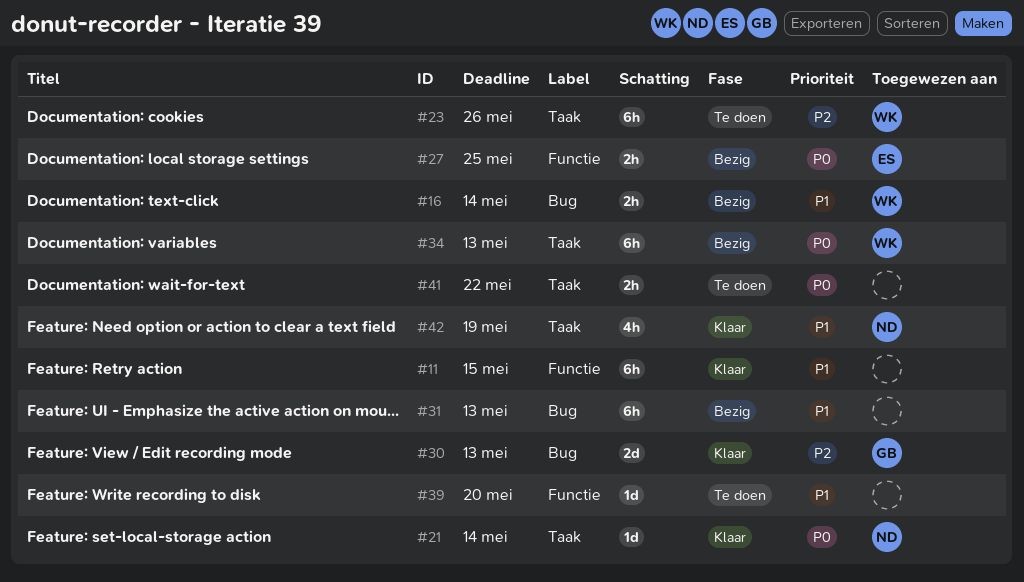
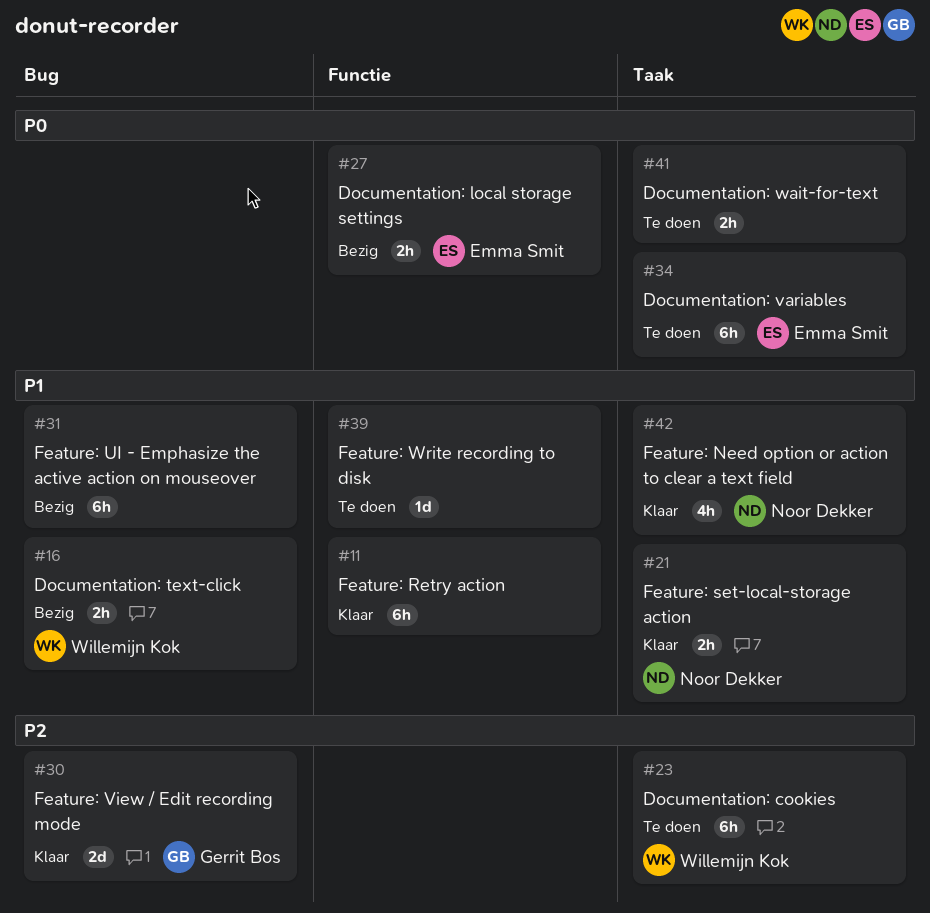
#21, priority: P0 -> P1
#21, estimate: 1d -> 2h
#34, status: Bezig -> Te doen
#34, owner: Willemijn Kok -> Emma Smit

